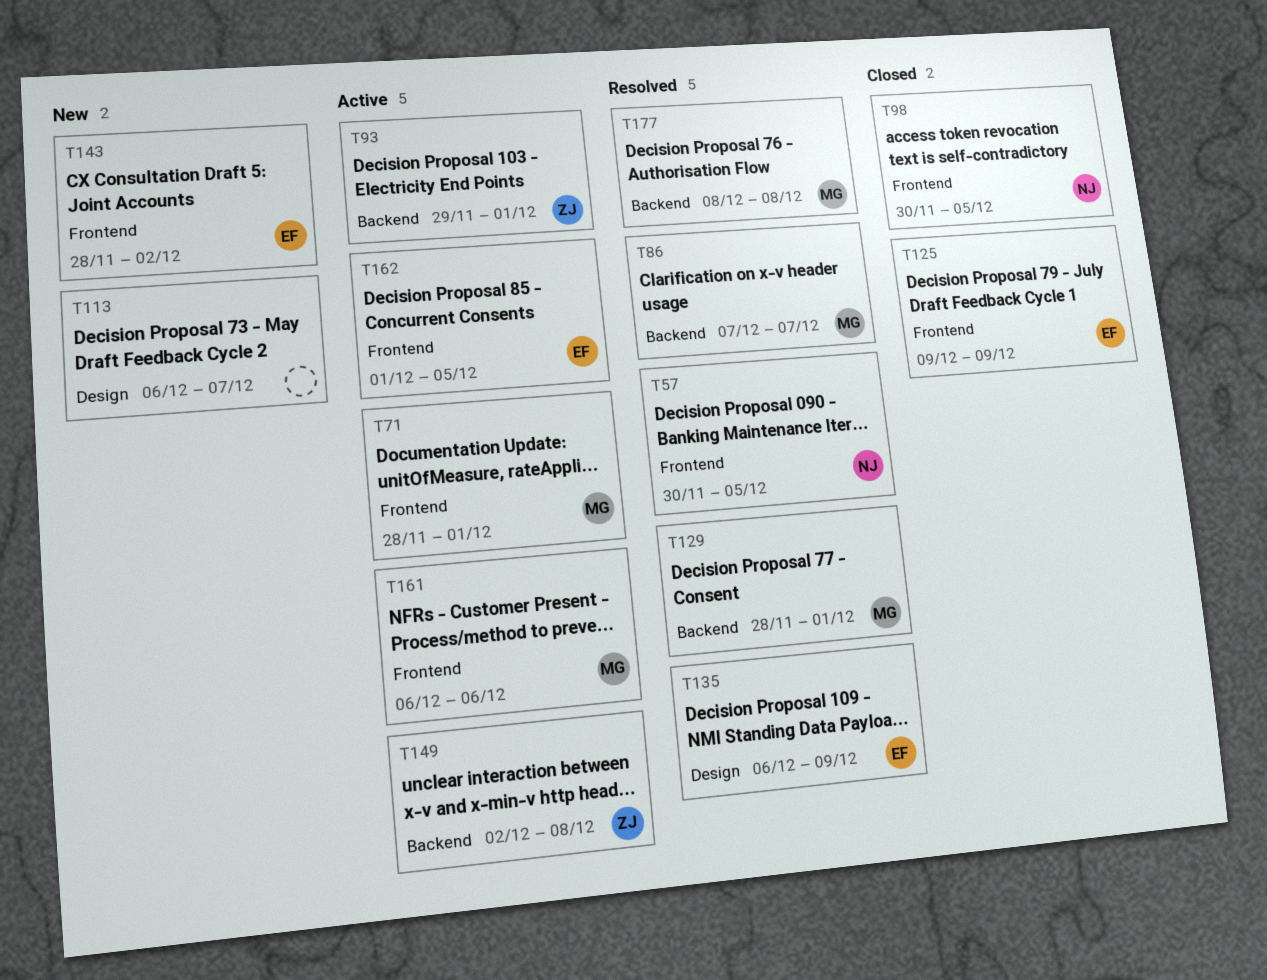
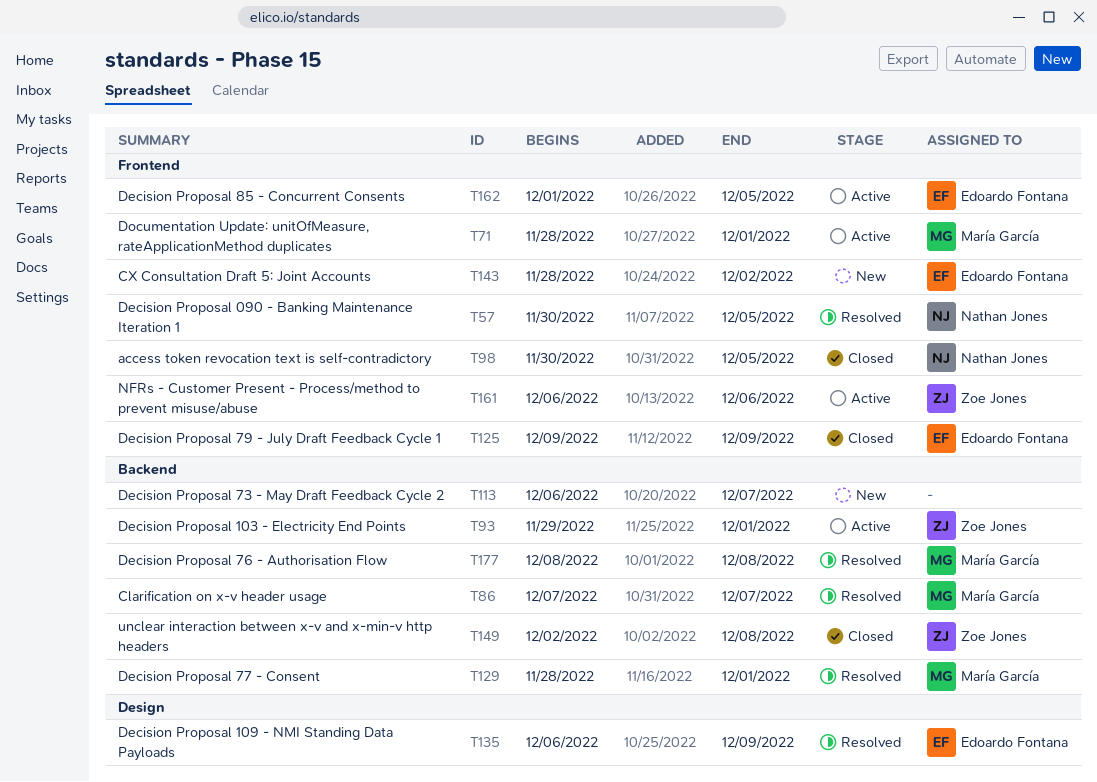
T113, label: Design -> Backend
T149, status: Active -> Closed
T161, owner: María García -> Zoe Jones

